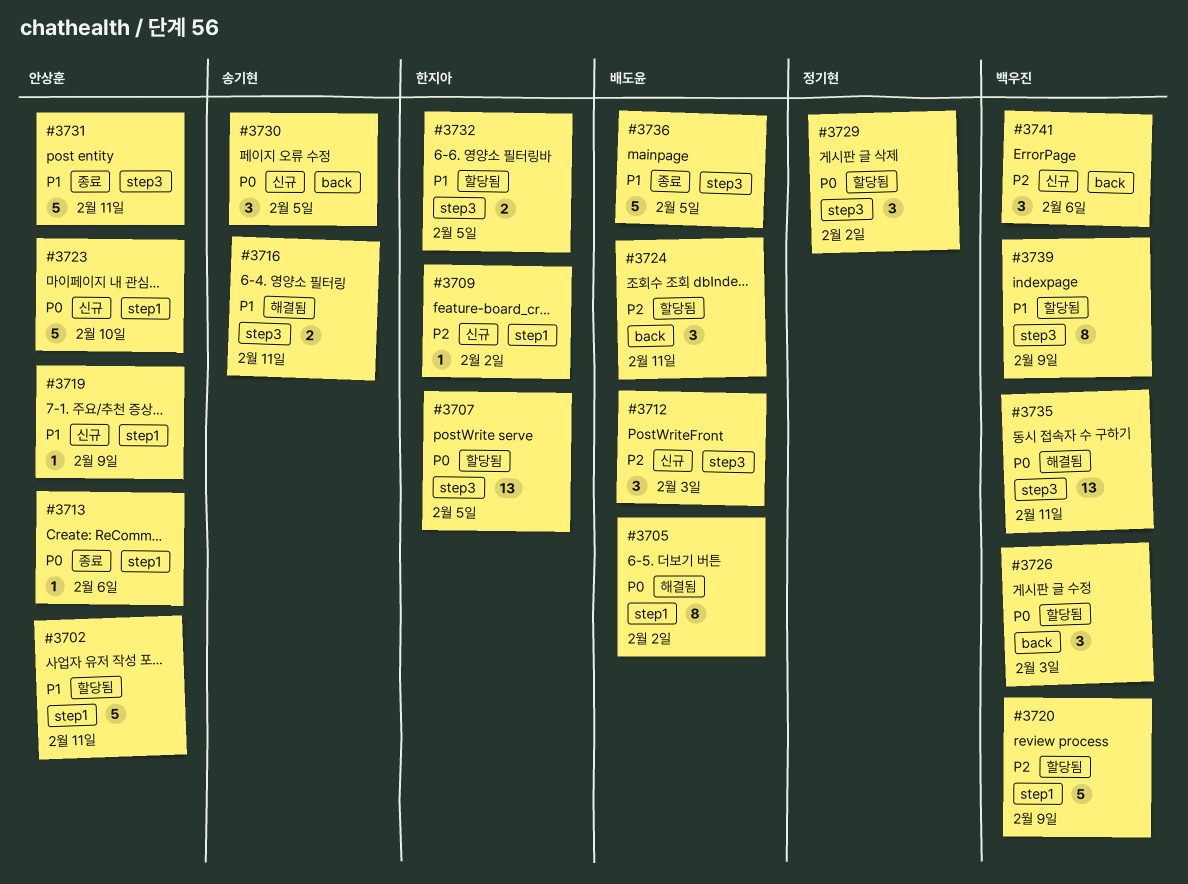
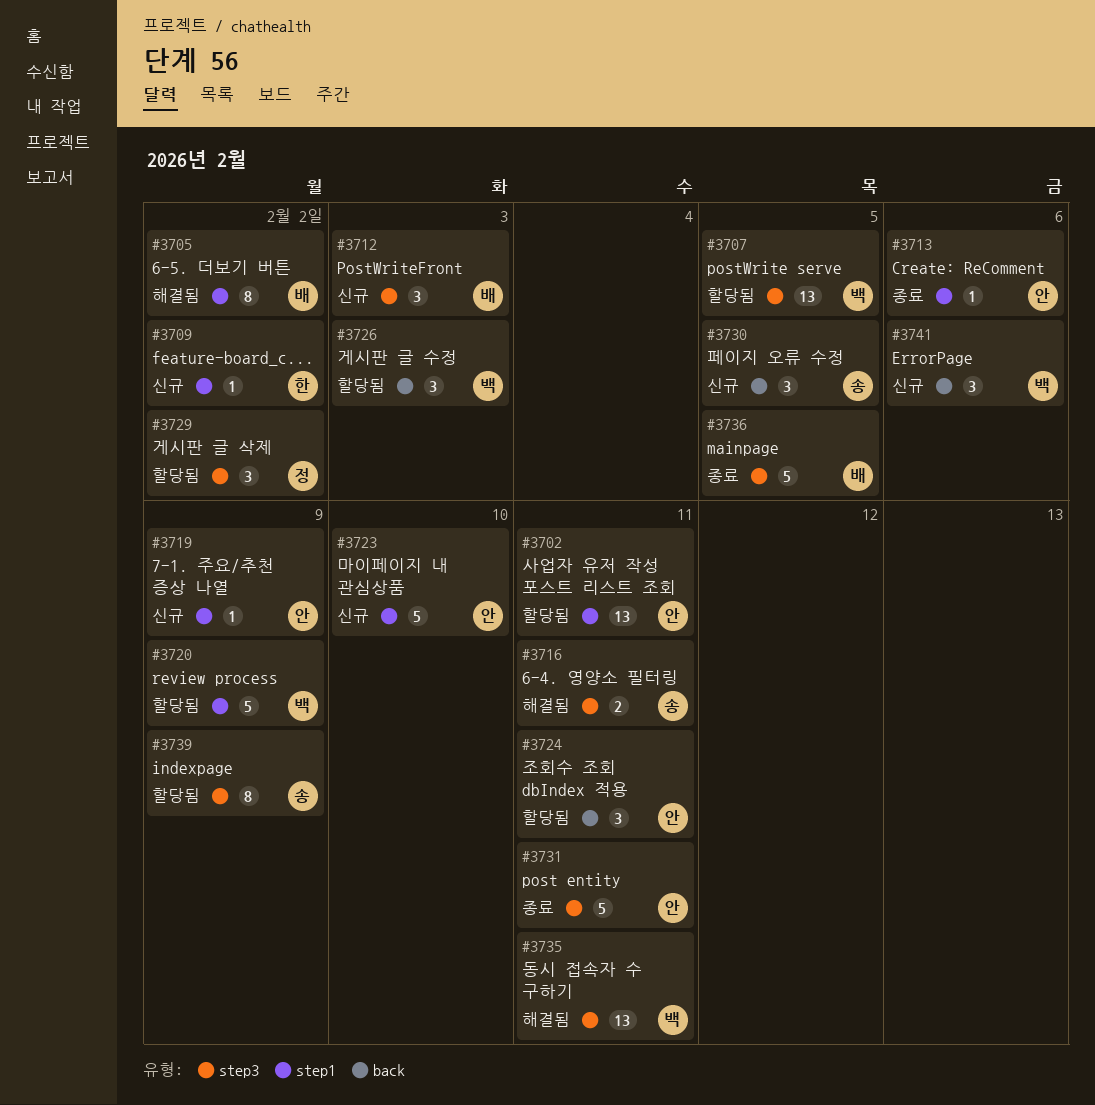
#3702, estimate: 5 -> 13
#3707, owner: 한지아 -> 백우진
#3724, owner: 배도윤 -> 안상훈
#3732: present -> none
#3739, owner: 백우진 -> 송기현

